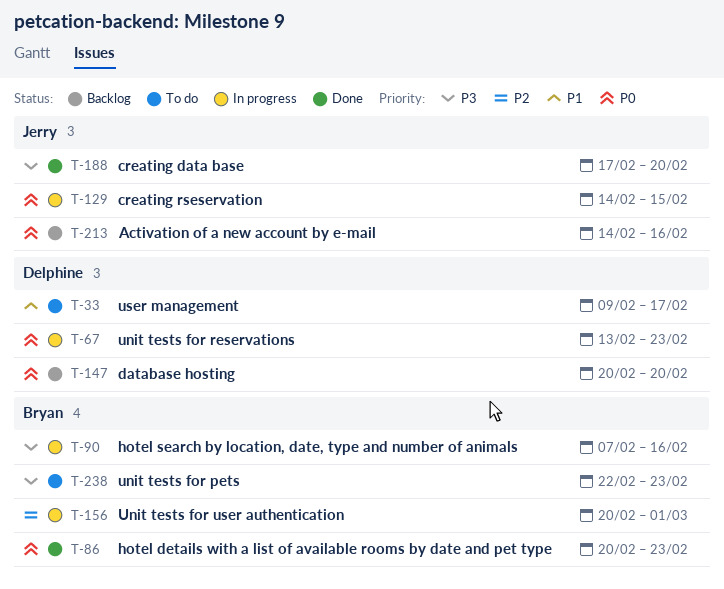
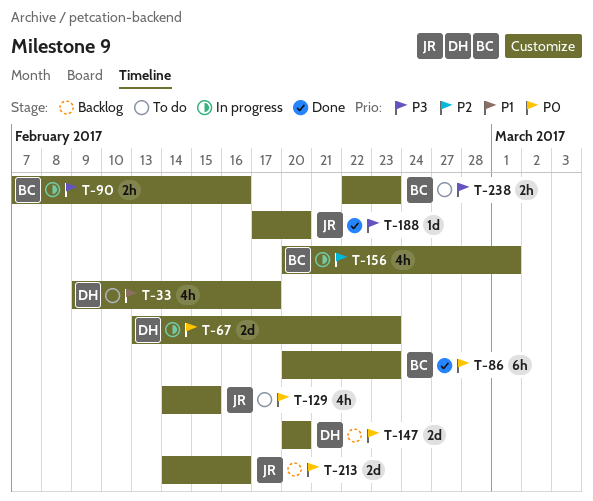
T-129, status: In progress -> To do

